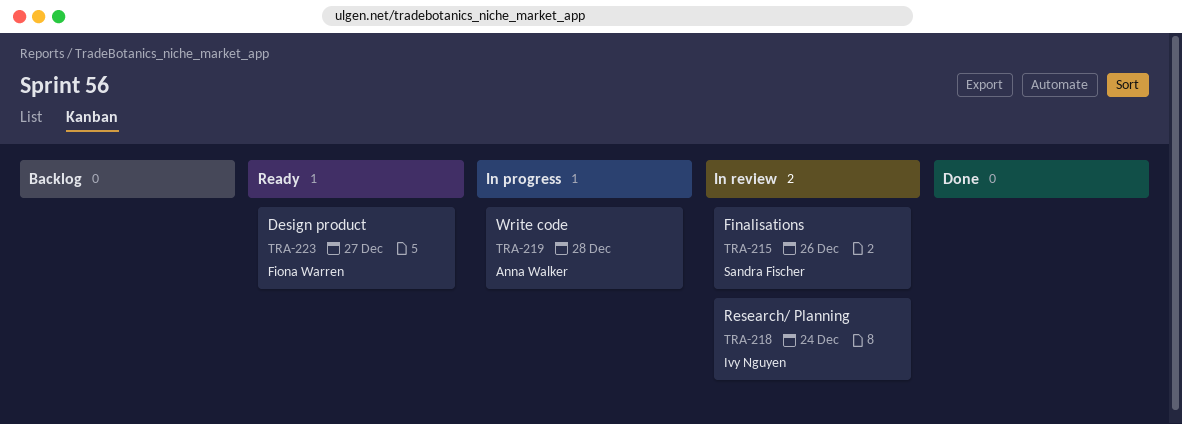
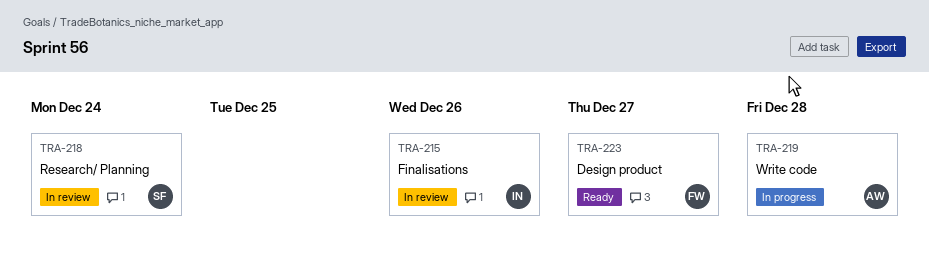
TRA-215, owner: Sandra Fischer -> Ivy Nguyen
TRA-218, owner: Ivy Nguyen -> Sandra Fischer

